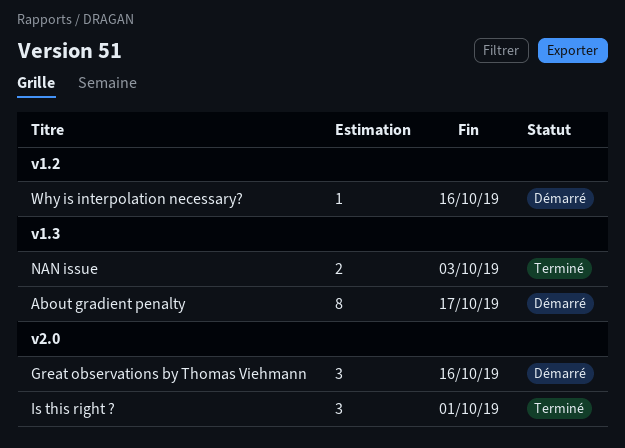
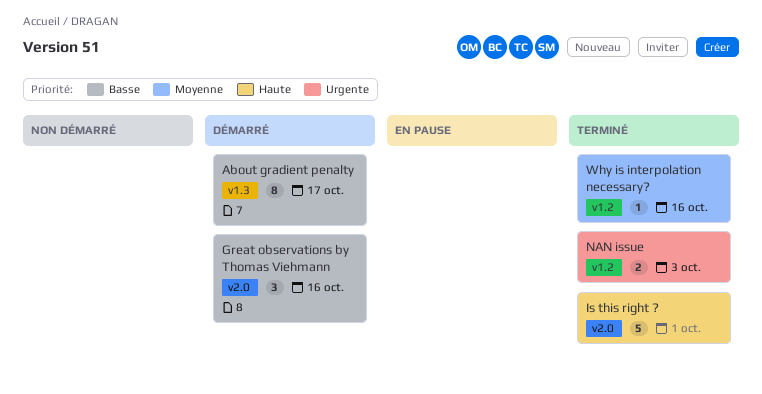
Is this right ?, estimate: 3 -> 5
NAN issue, label: v1.3 -> v1.2
Why is interpolation necessary?, status: Démarré -> Terminé

